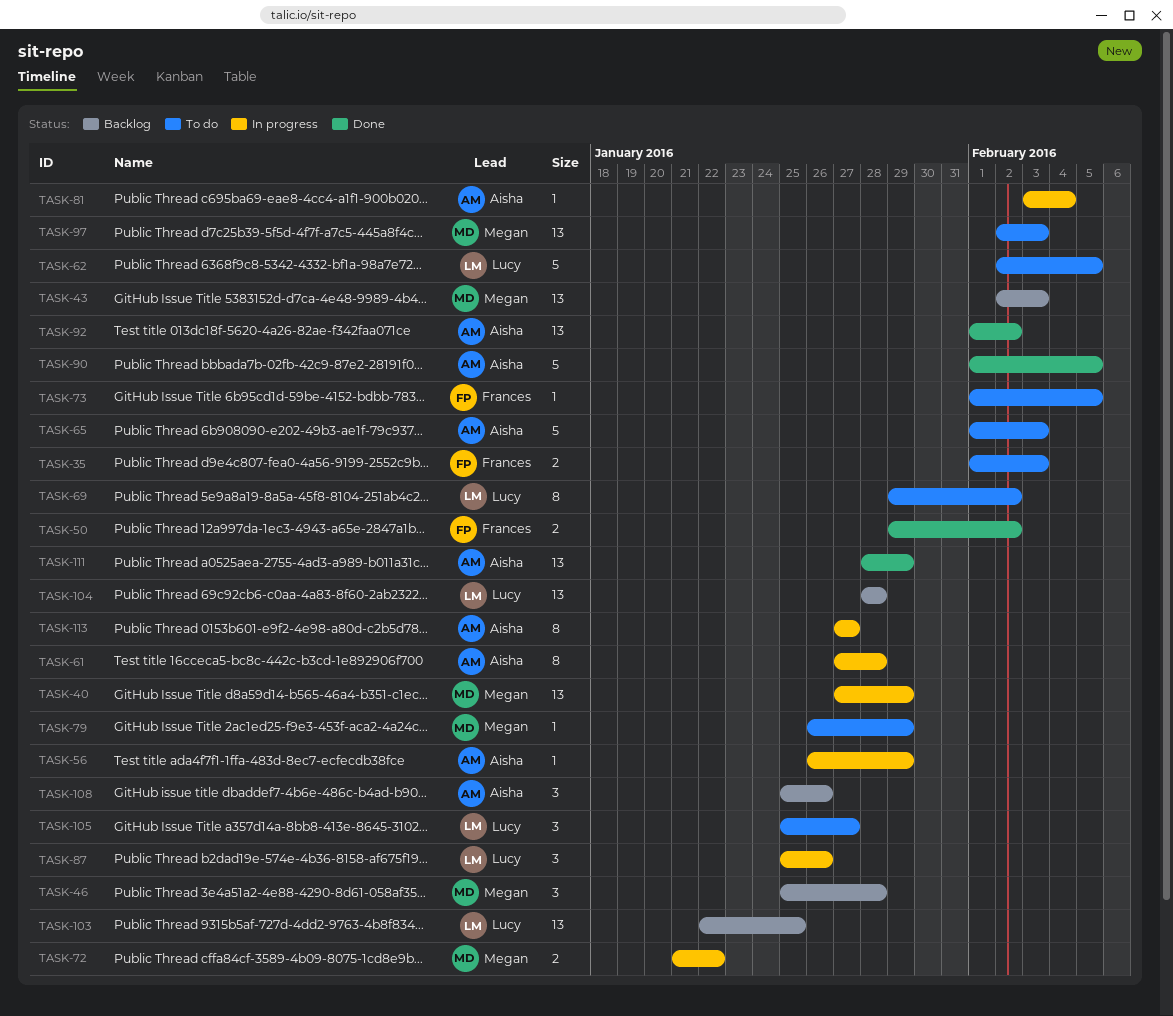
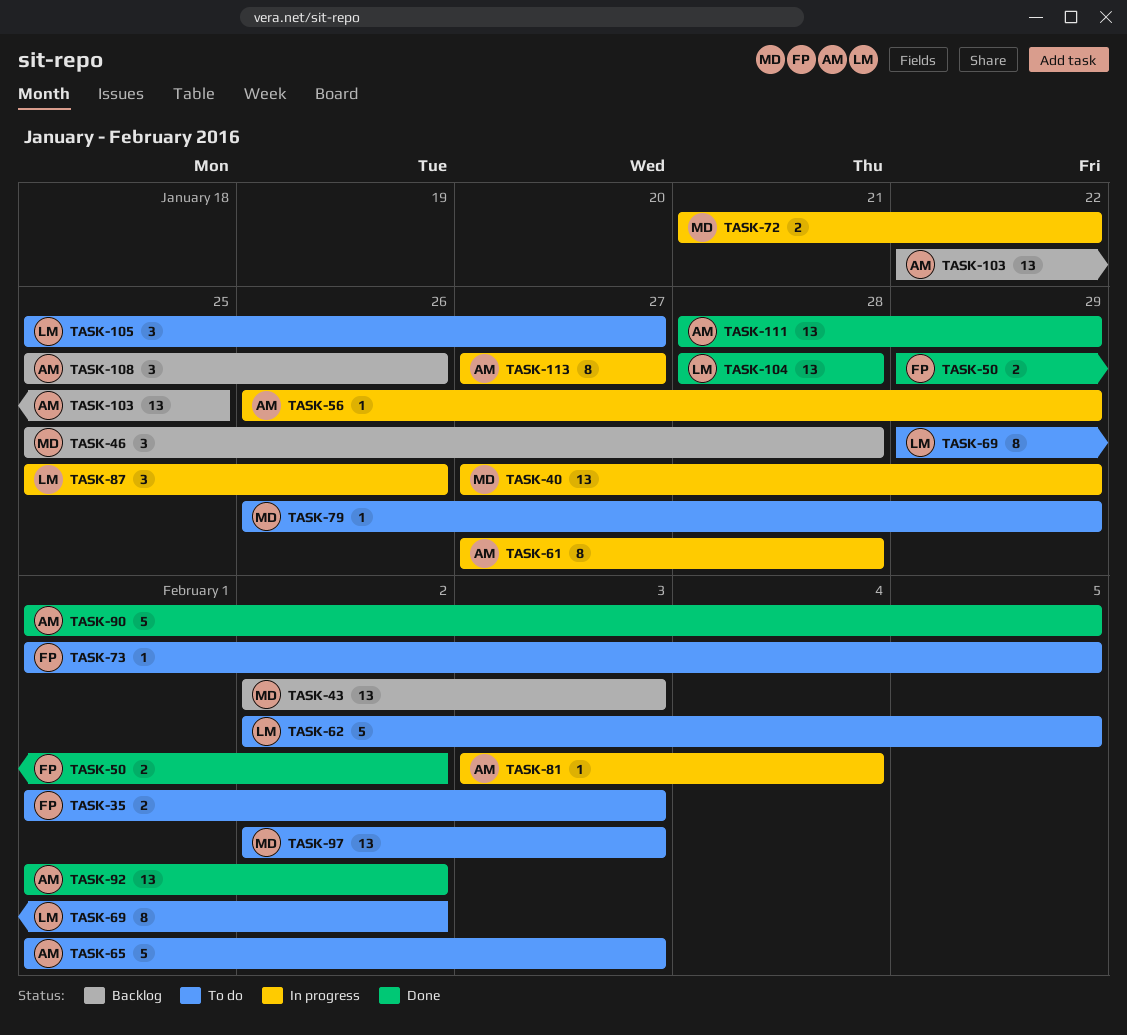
TASK-103, owner: Lucy -> Aisha
TASK-104, status: Backlog -> Done

